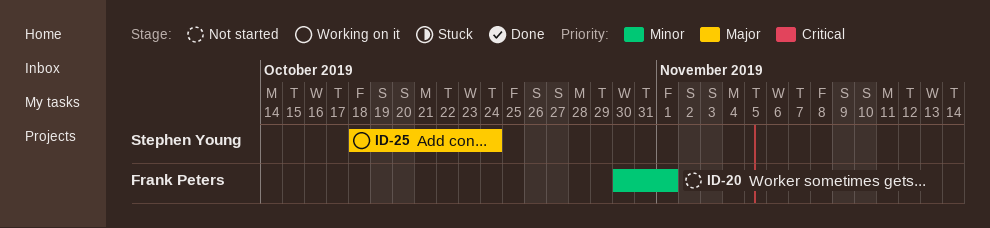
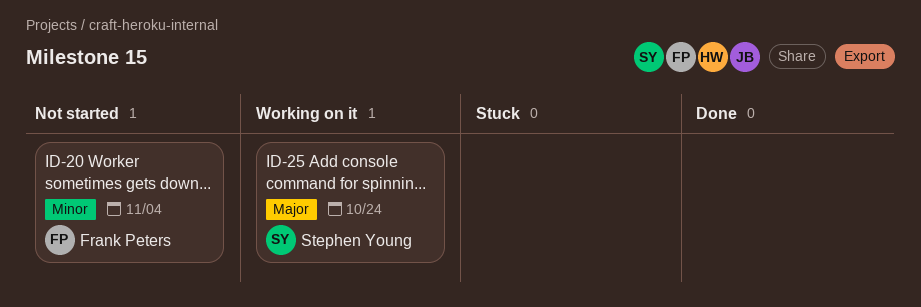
ID-20, due: Nov 1 -> Nov 4

